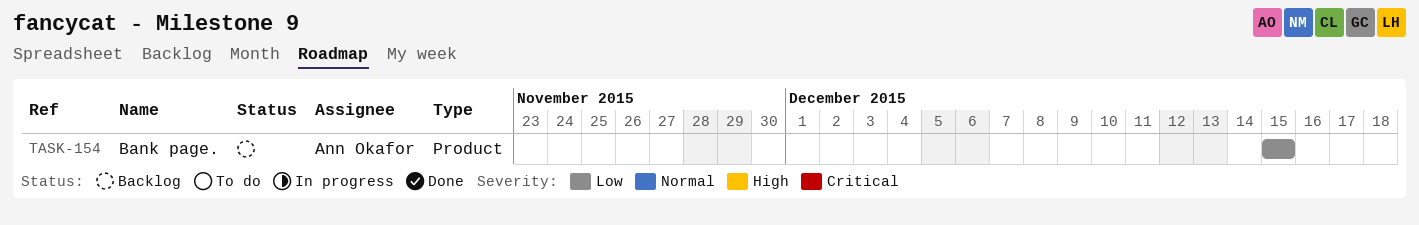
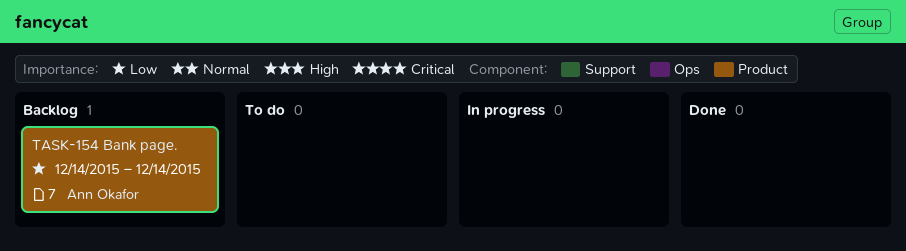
TASK-154, start: Dec 15 -> Dec 14
TASK-154, due: Dec 15 -> Dec 14

